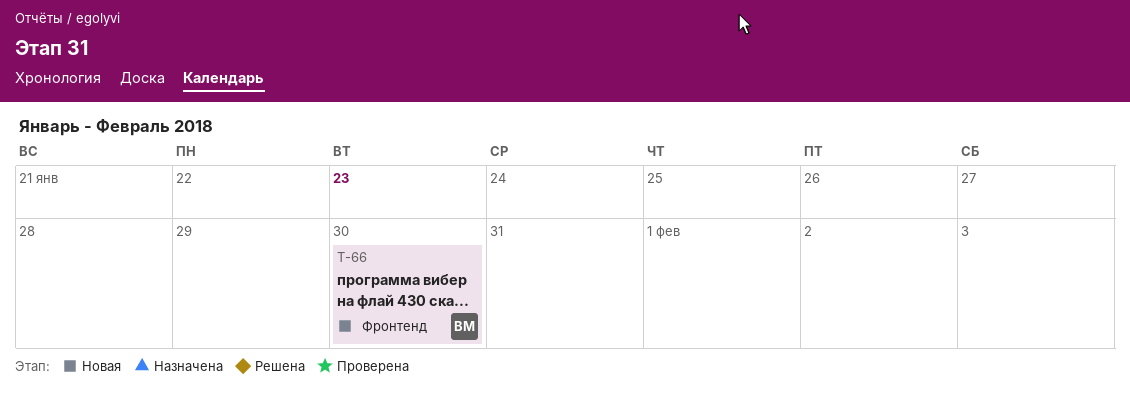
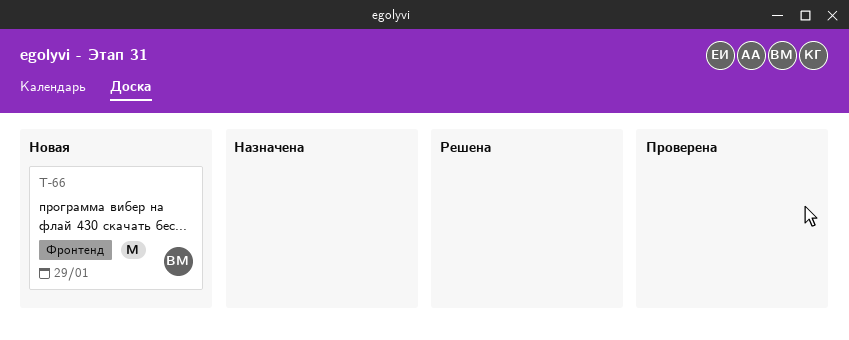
T-66, due: Jan 30 -> Jan 29

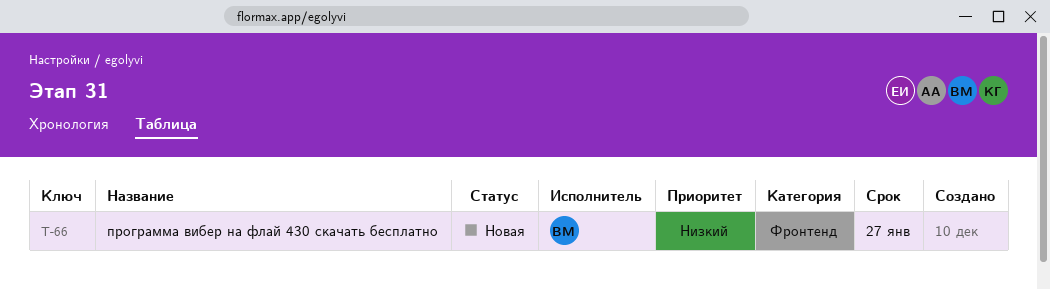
T-66, due: Jan 29 -> Jan 27

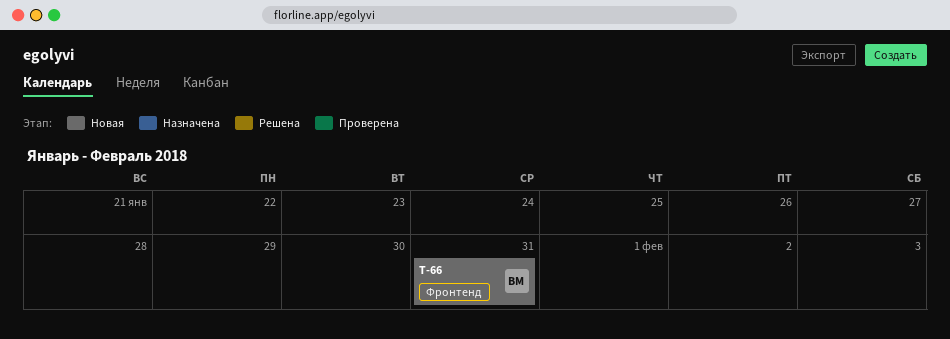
T-66, due: Jan 27 -> Jan 31

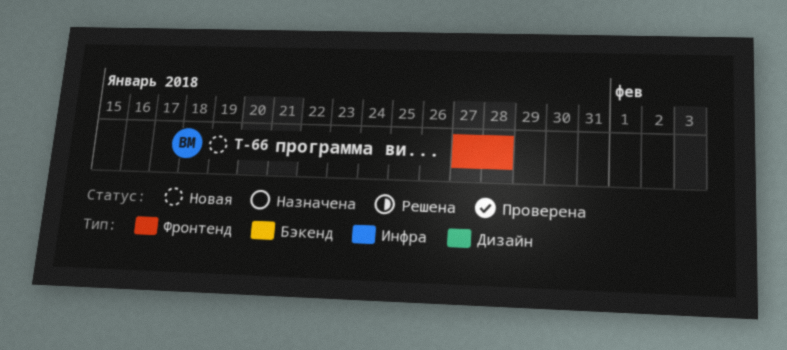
T-66, due: Jan 31 -> Jan 28

